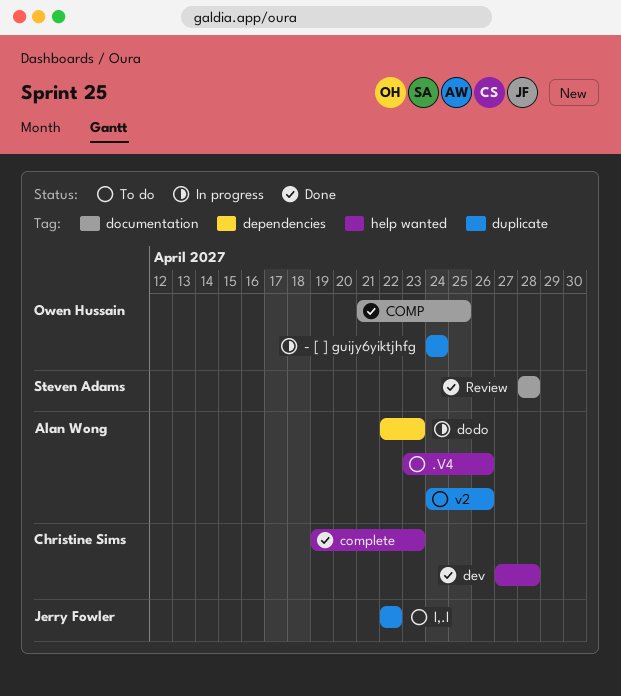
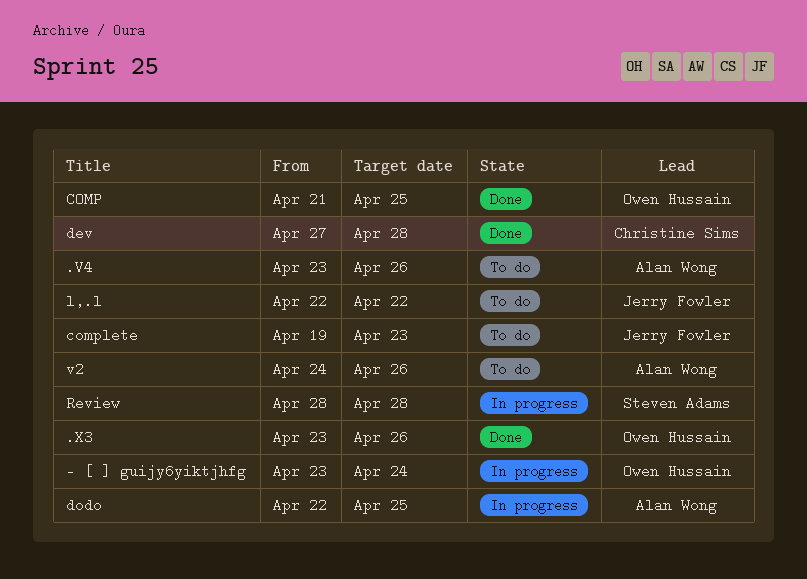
- [ ] guijy6yiktjhfg, start: Apr 24 -> Apr 23
.X3: none -> present
complete, status: Done -> To do
complete, owner: Christine Sims -> Jerry Fowler
dodo, due: Apr 23 -> Apr 25
Review, status: Done -> In progress

